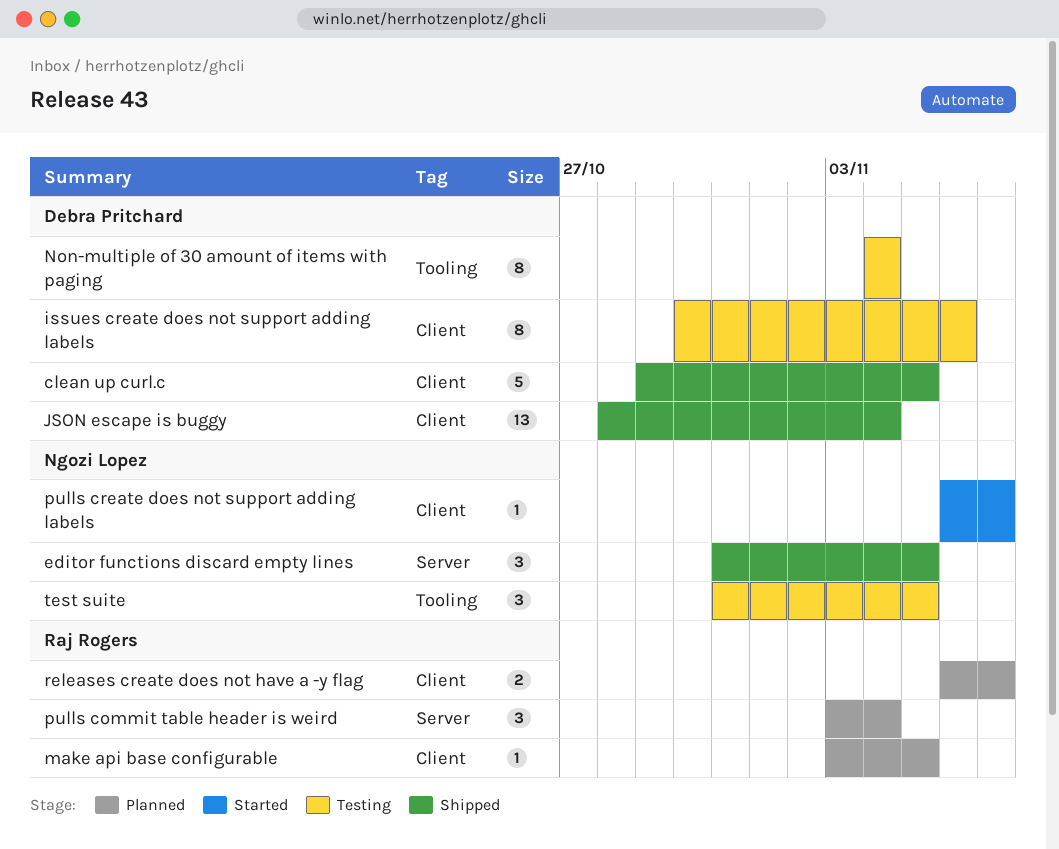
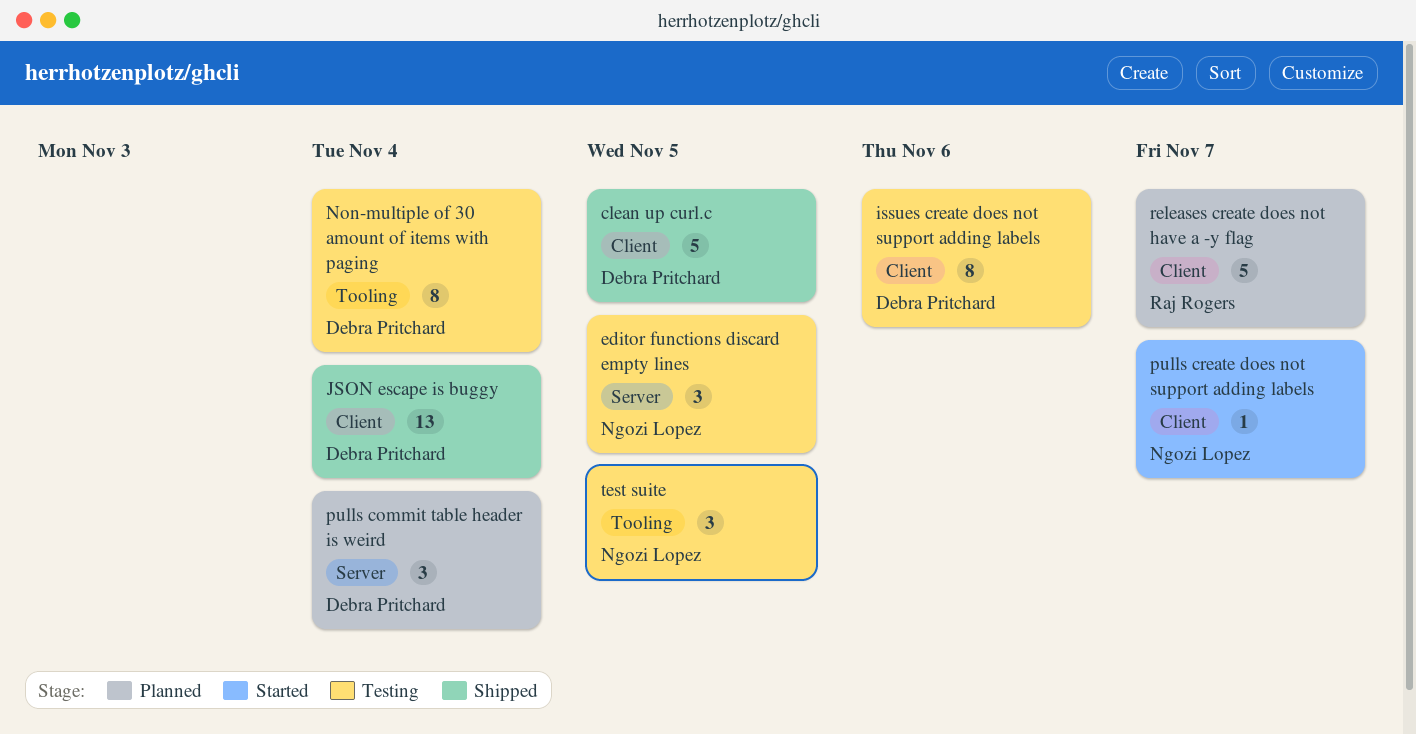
editor functions discard empty lines, status: Shipped -> Testing
make api base configurable: present -> none
pulls commit table header is weird, owner: Raj Rogers -> Debra Pritchard
releases create does not have a -y flag, estimate: 2 -> 5

